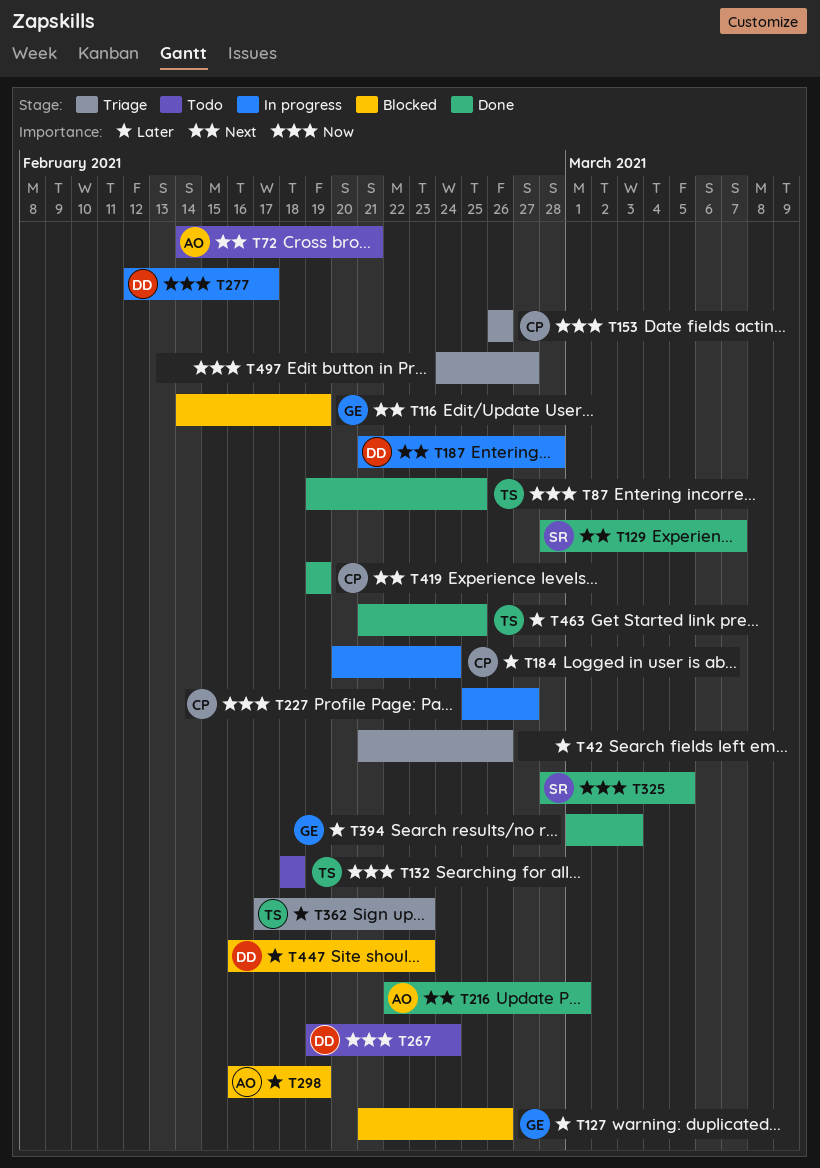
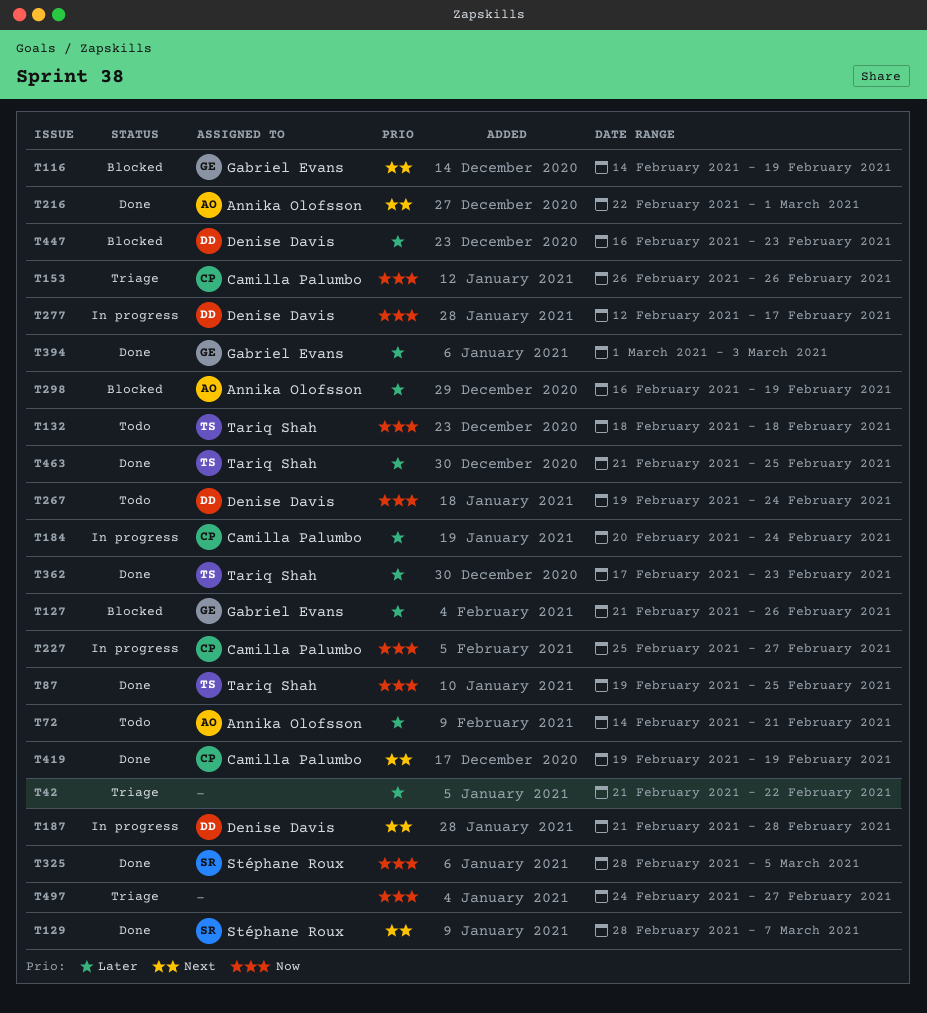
T42, due: Feb 26 -> Feb 22
T72, priority: Next -> Later
T362, status: Triage -> Done

